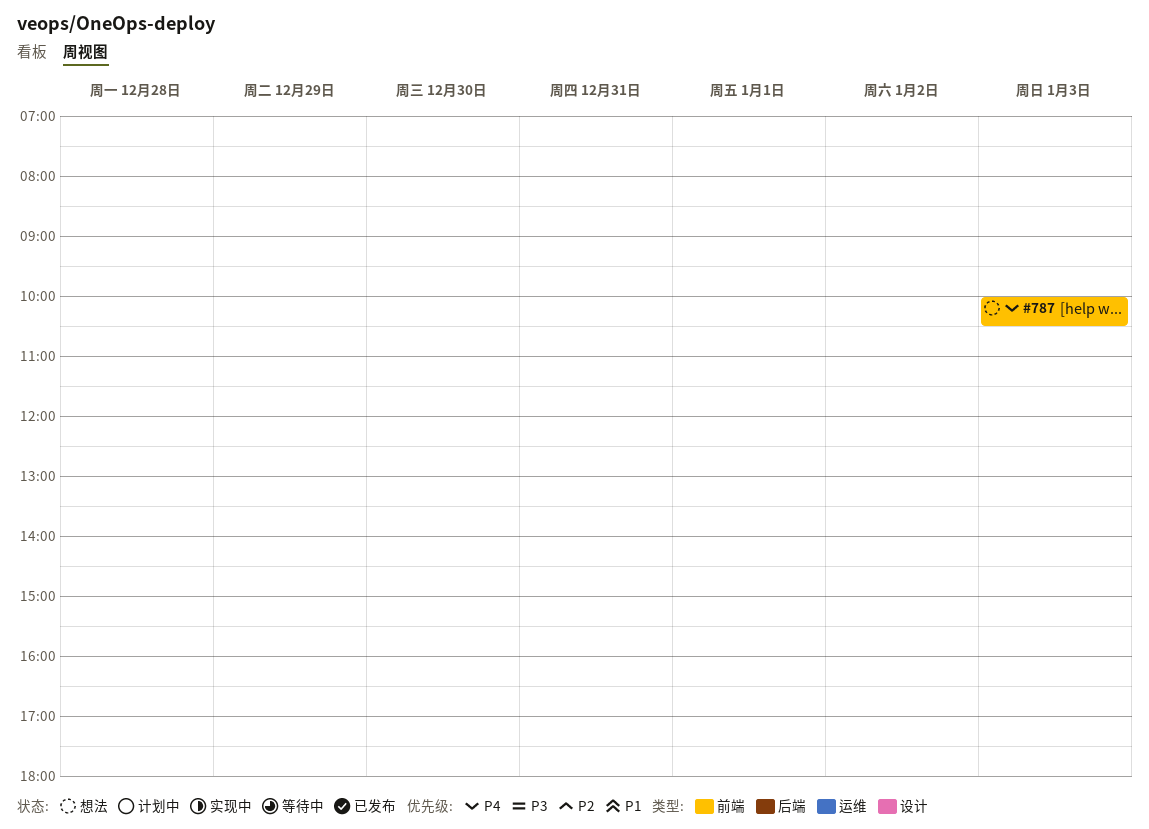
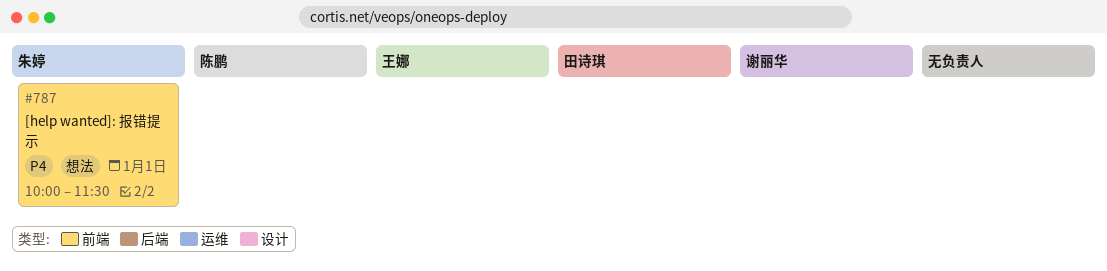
#787, day: Jan 3 -> Jan 1
#787, ends: 10:30 -> 11:30

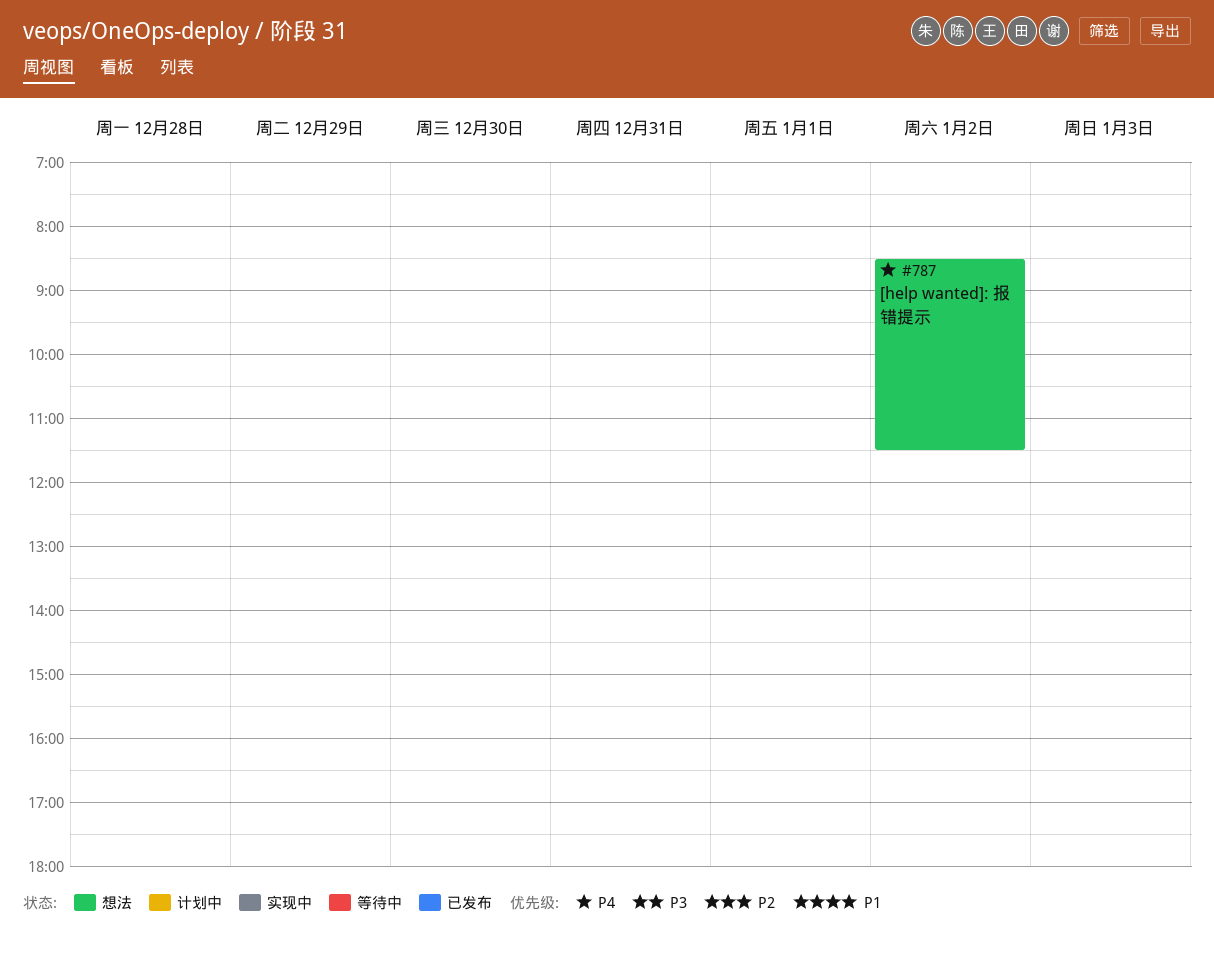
#787, day: Jan 1 -> Jan 2
#787, begins: 10:00 -> 08:30

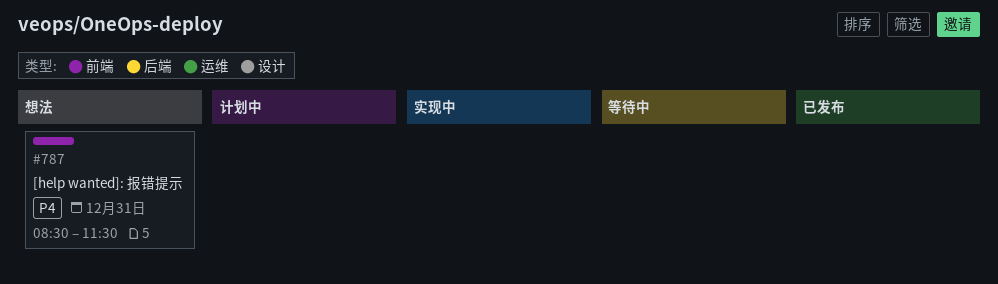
#787, day: Jan 2 -> Dec 31

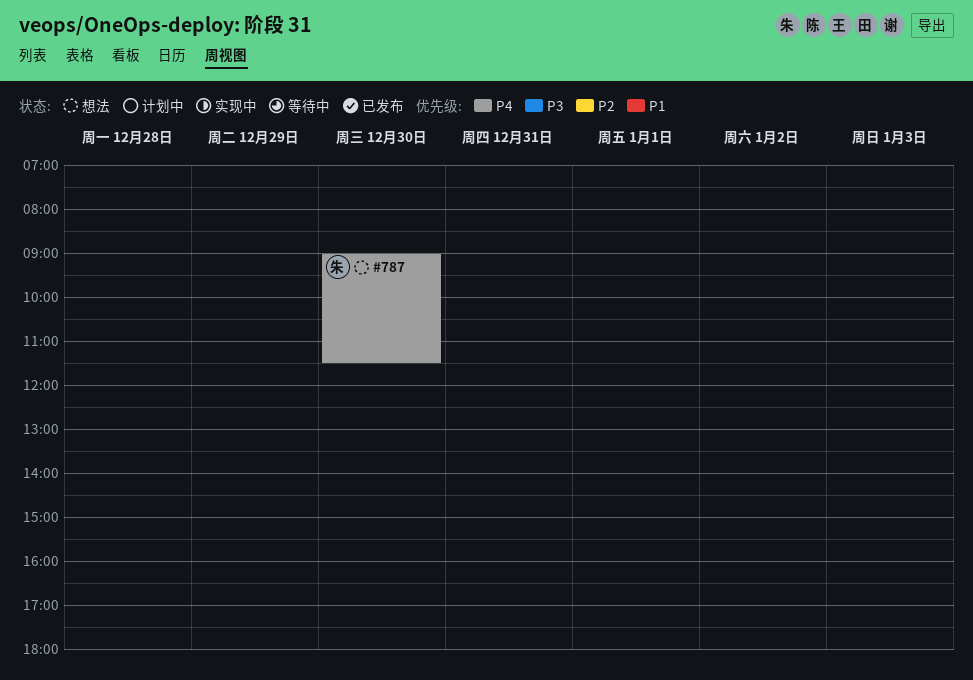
#787, day: Dec 31 -> Dec 30
#787, begins: 08:30 -> 09:00

